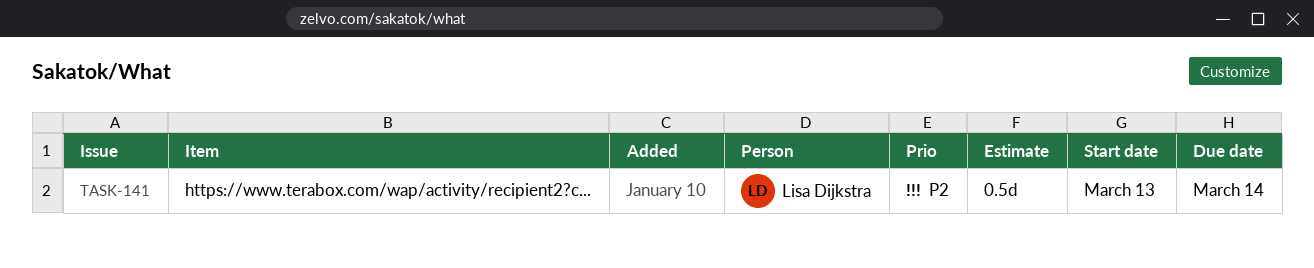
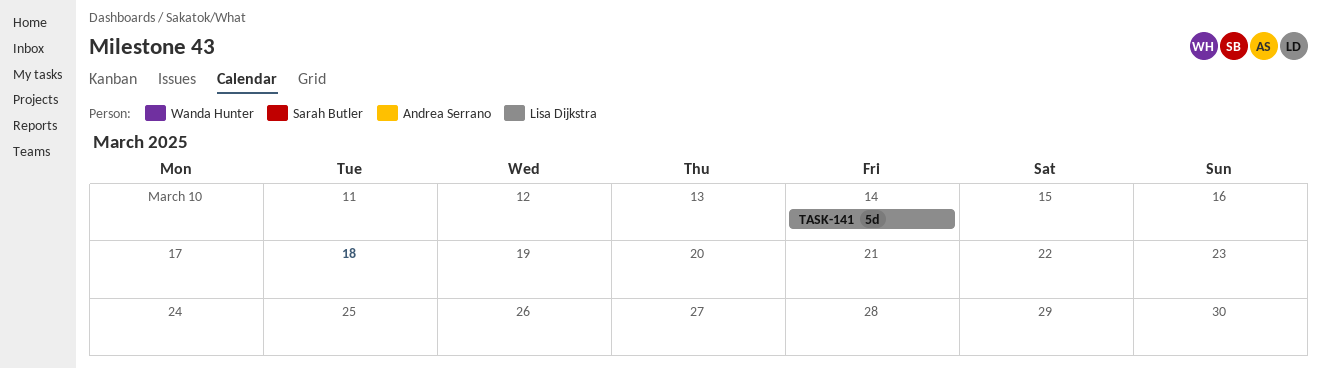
TASK-141, estimate: 0.5d -> 5d
TASK-141, start: Mar 13 -> Mar 14

